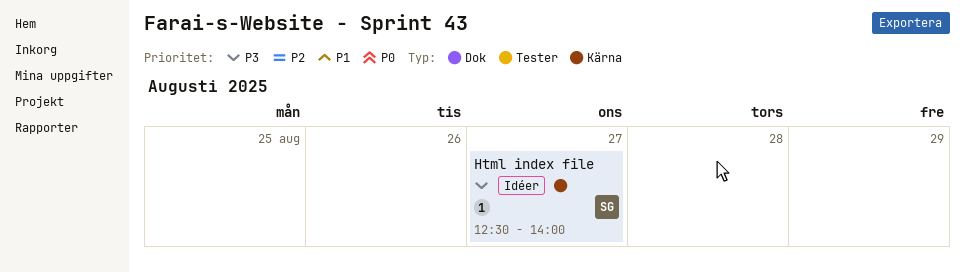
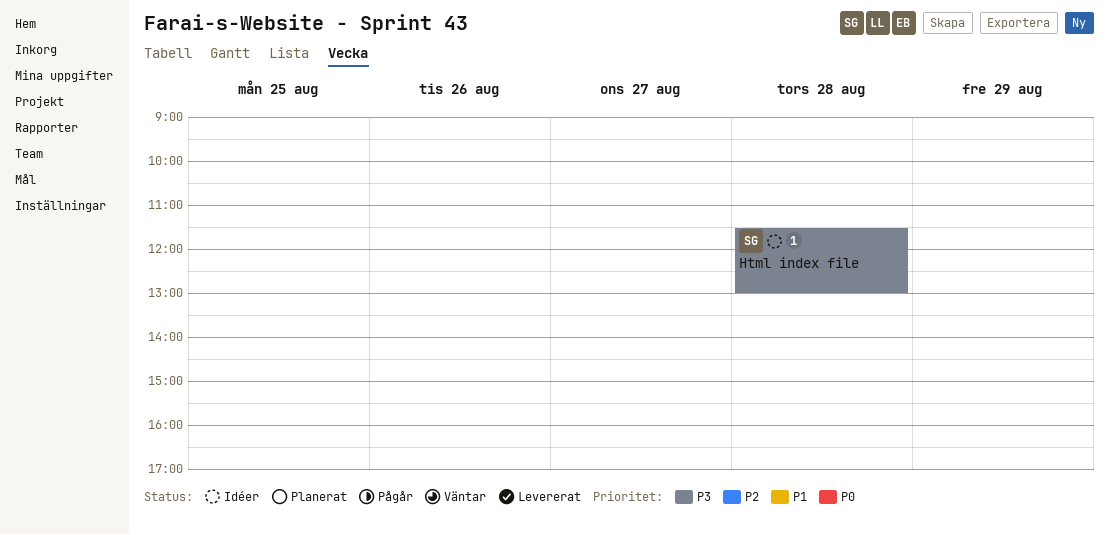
Html index file, day: Aug 27 -> Aug 28
Html index file, begins: 12:30 -> 11:30
Html index file, ends: 14:00 -> 13:00

